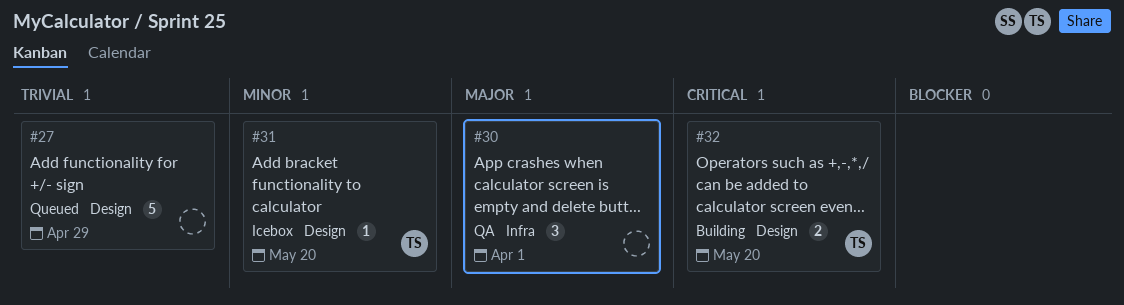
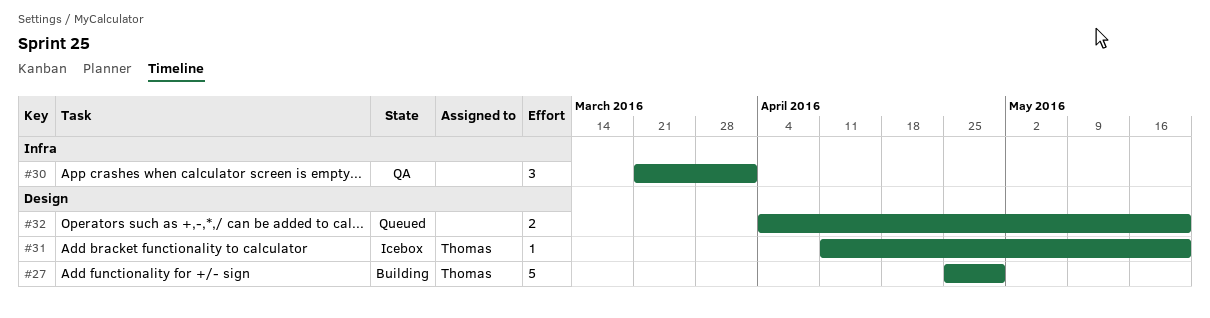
#27, status: Queued -> Building
#27, owner: none -> Thomas
#32, status: Building -> Queued
#32, owner: Thomas -> none

